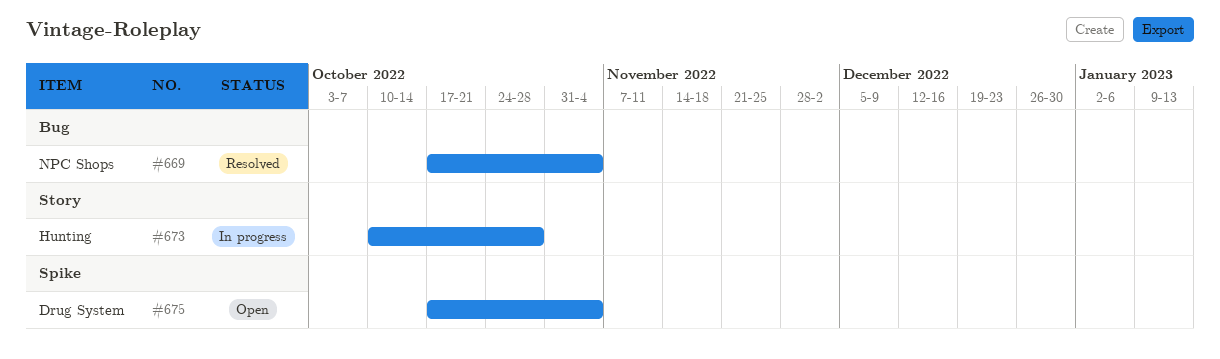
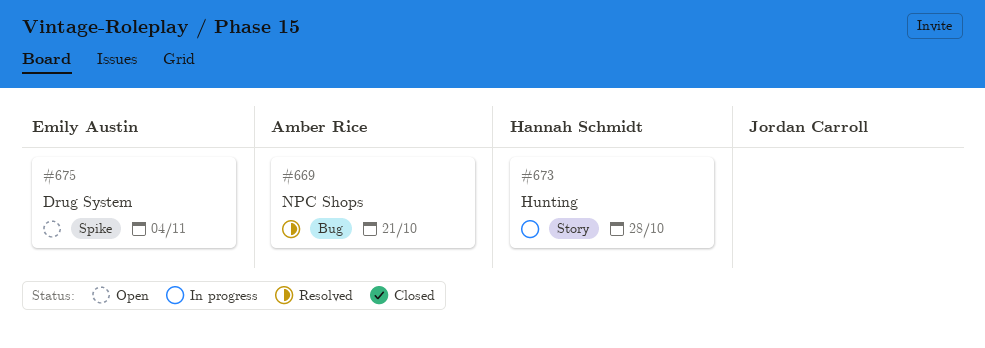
#669, due: Nov 4 -> Oct 21

